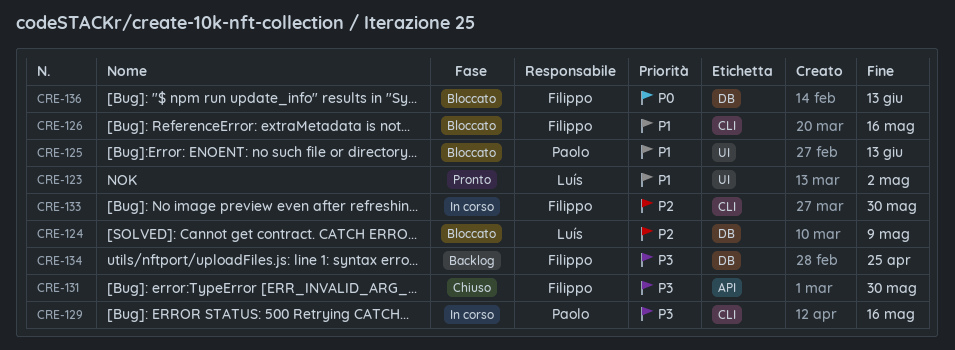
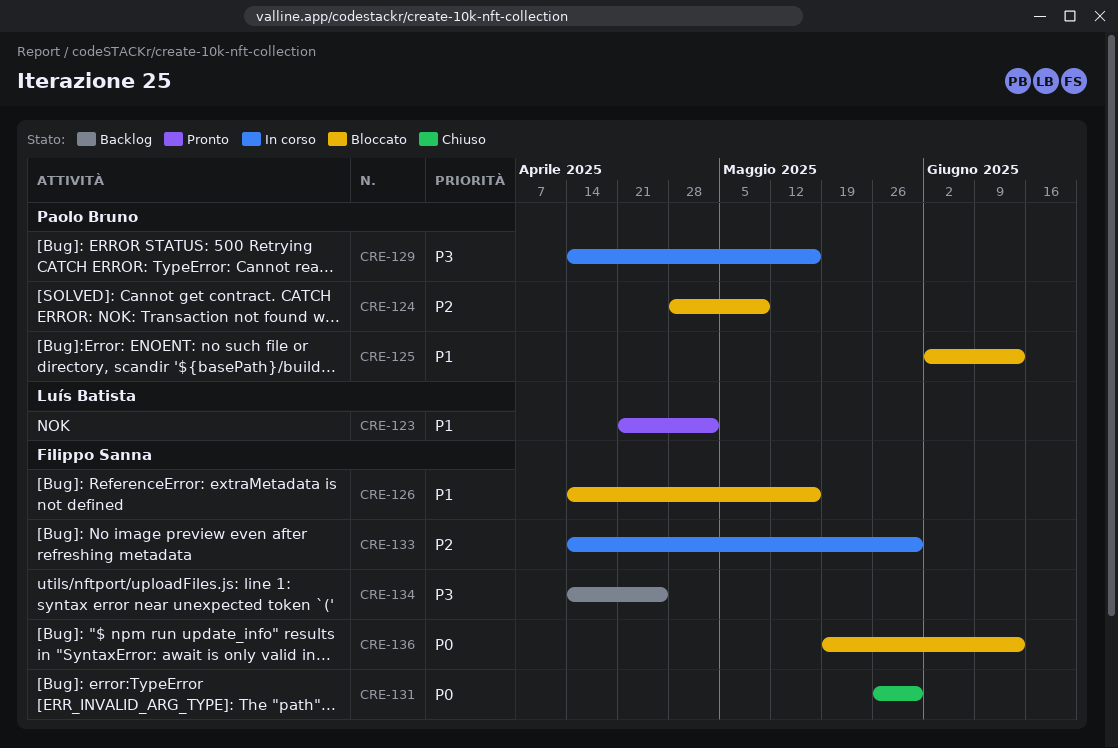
CRE-124, owner: Luís Batista -> Paolo Bruno
CRE-131, priority: P3 -> P0

